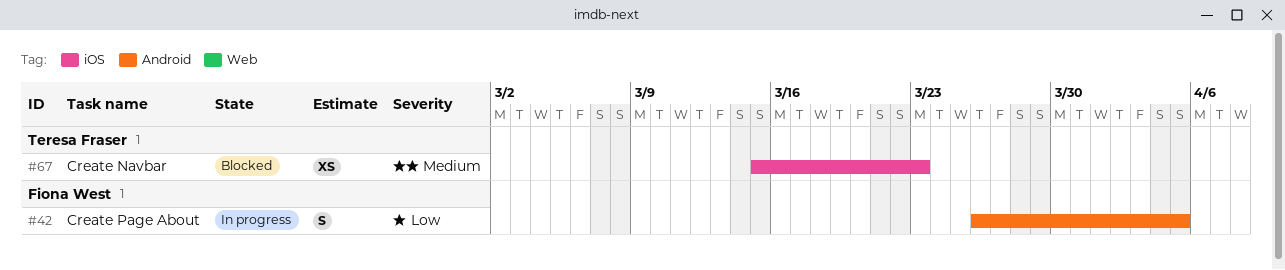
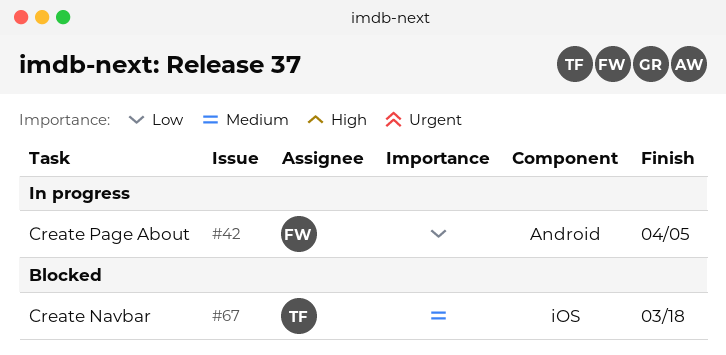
#67, due: Mar 23 -> Mar 18

